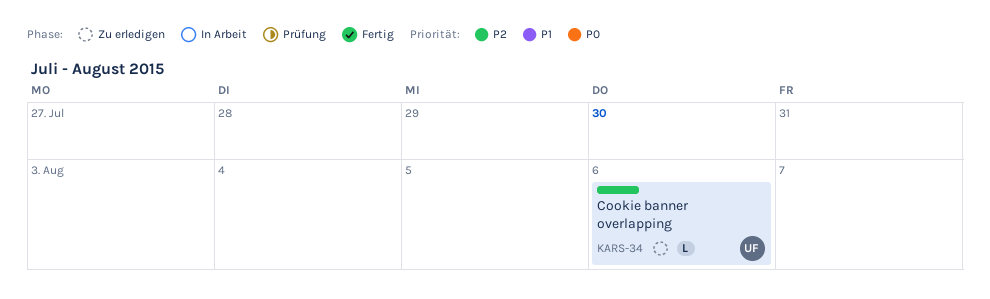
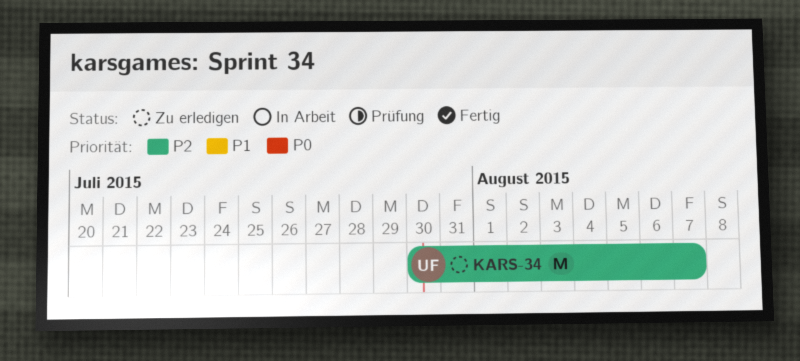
KARS-34, estimate: L -> M
KARS-34, due: Aug 6 -> Aug 7

